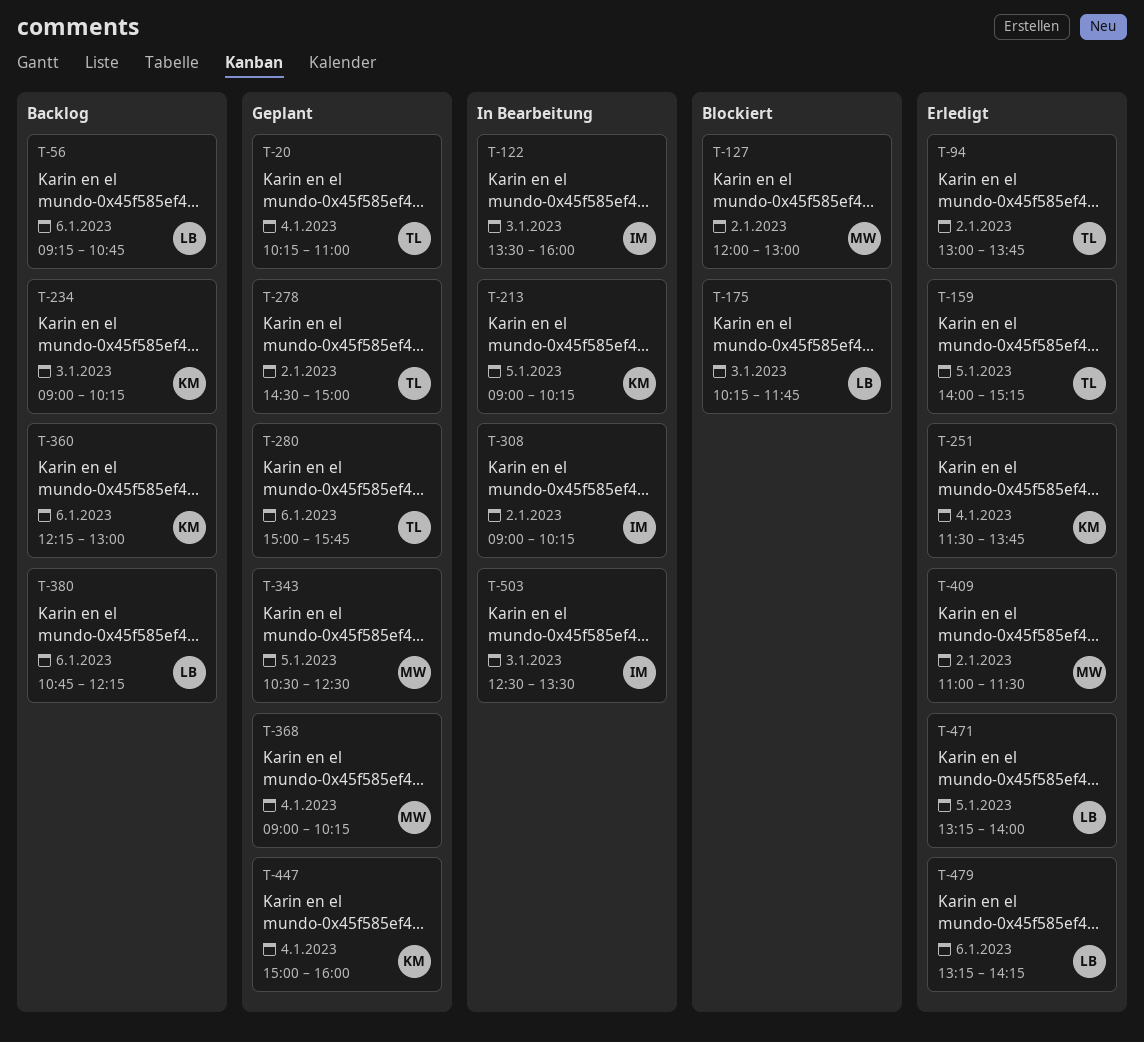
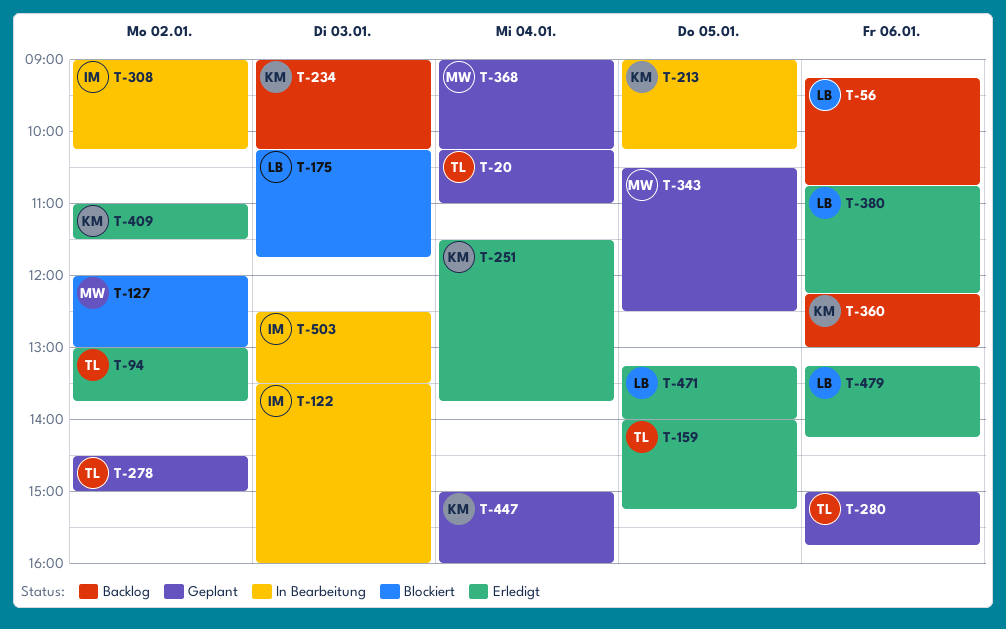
T-380, status: Backlog -> Erledigt
T-409, owner: MW -> KM

